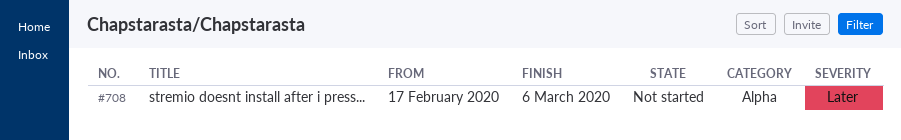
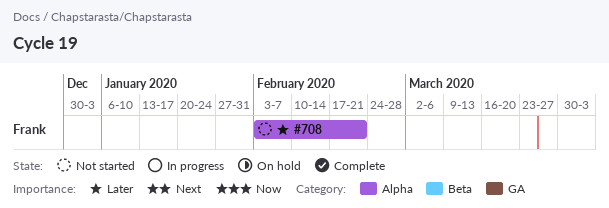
#708, start: Feb 17 -> Feb 3
#708, due: Mar 6 -> Feb 21

